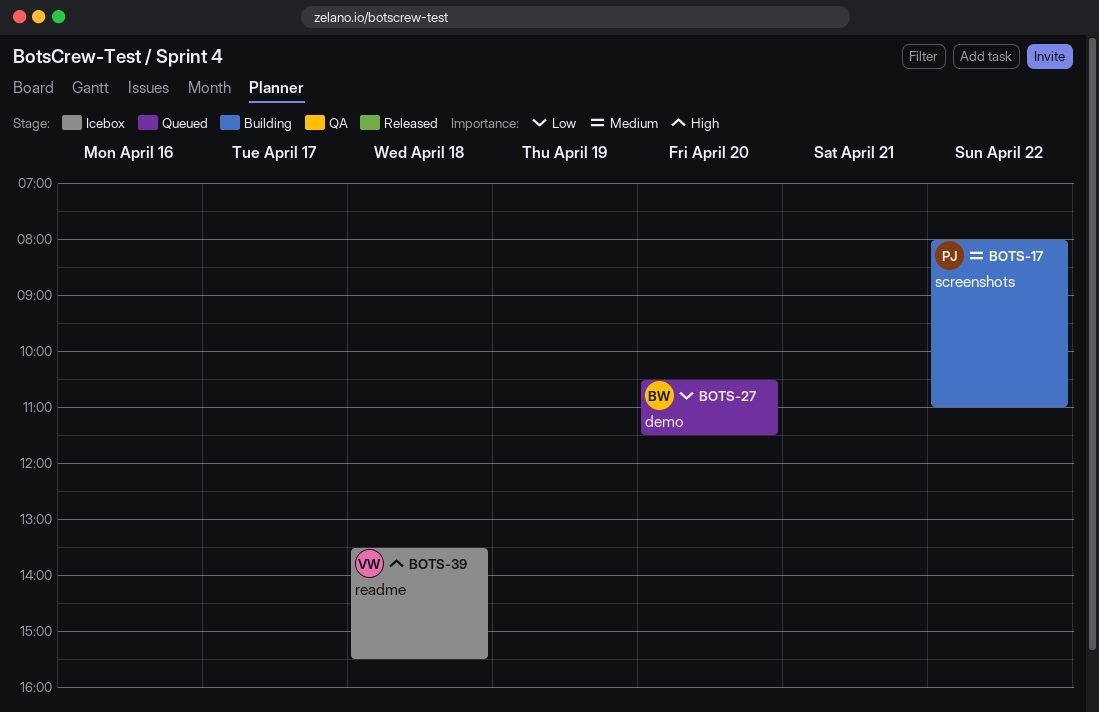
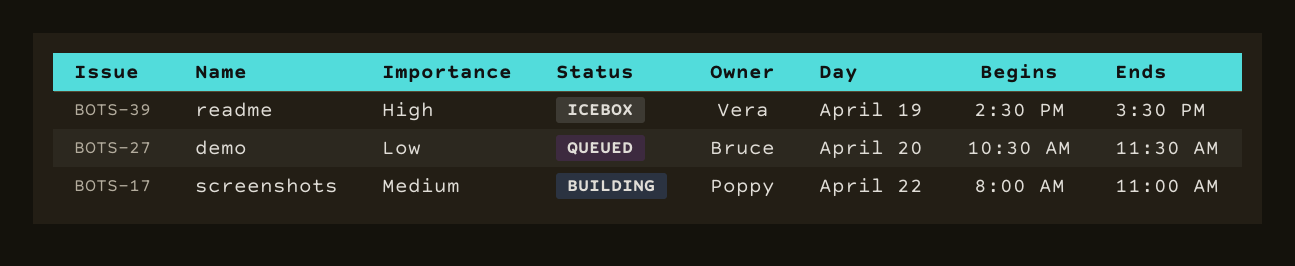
BOTS-39, day: Apr 18 -> Apr 19
BOTS-39, begins: 13:30 -> 14:30

